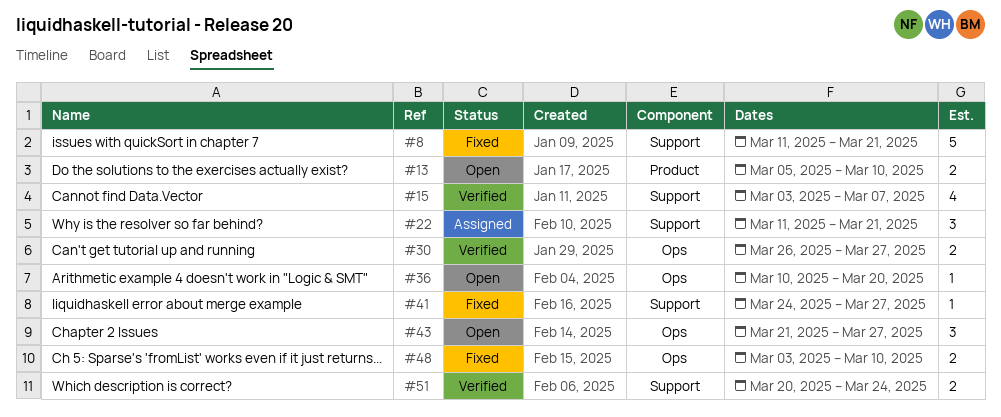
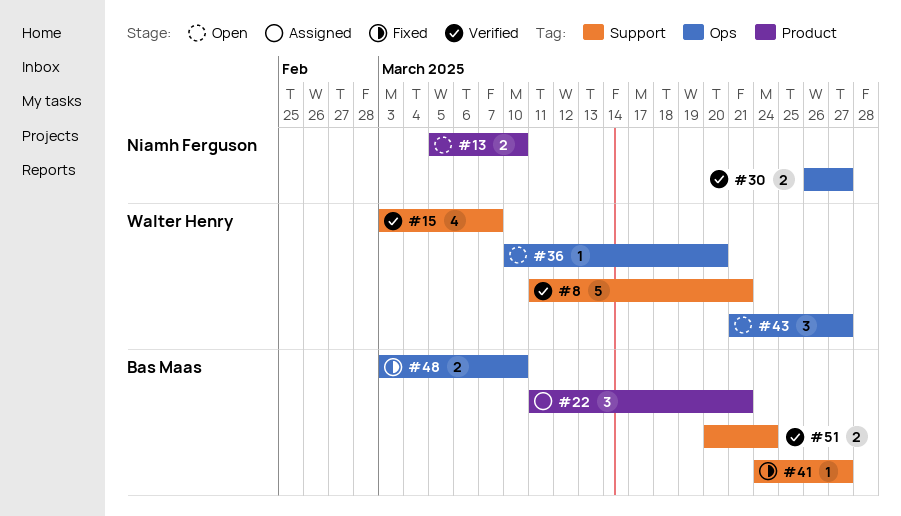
#8, status: Fixed -> Verified
#22, label: Support -> Product

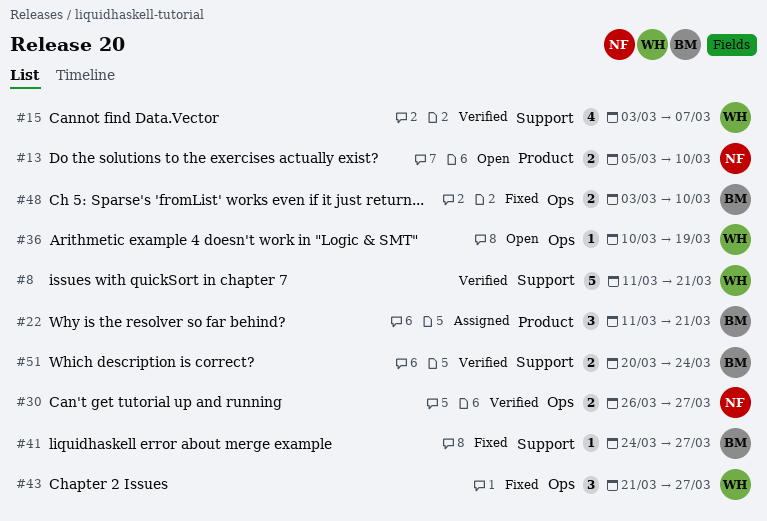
#36, due: Mar 20 -> Mar 19
#43, status: Open -> Fixed

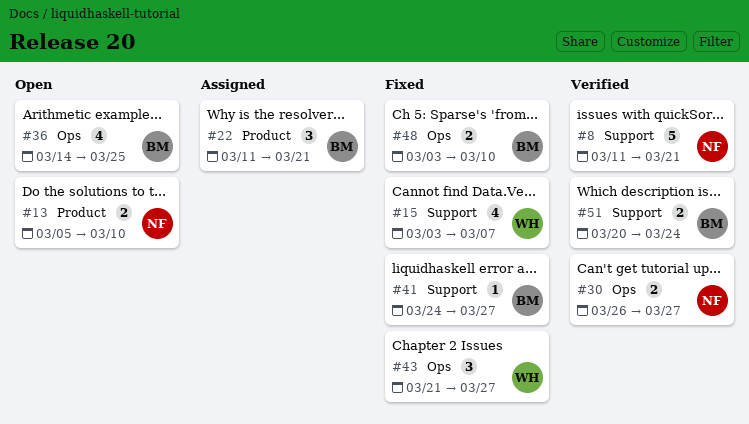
#8, owner: WH -> NF
#15, status: Verified -> Fixed
#36, owner: WH -> BM
#36, estimate: 1 -> 4
#36, start: Mar 10 -> Mar 14
#36, due: Mar 19 -> Mar 25

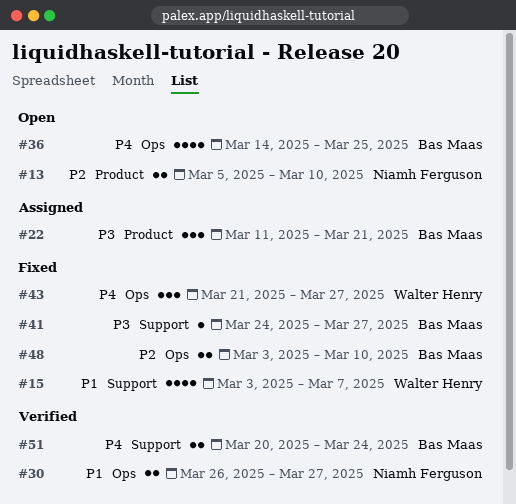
#8: present -> none

